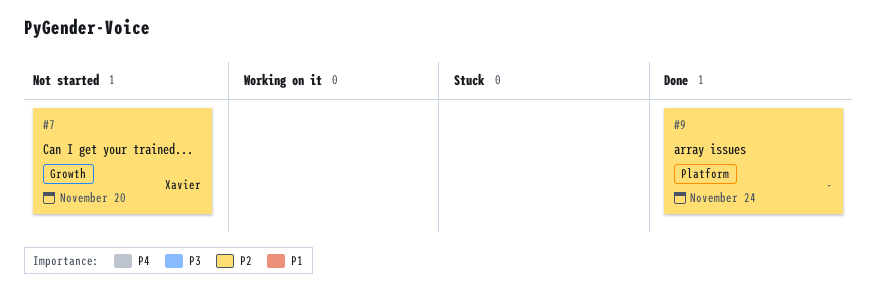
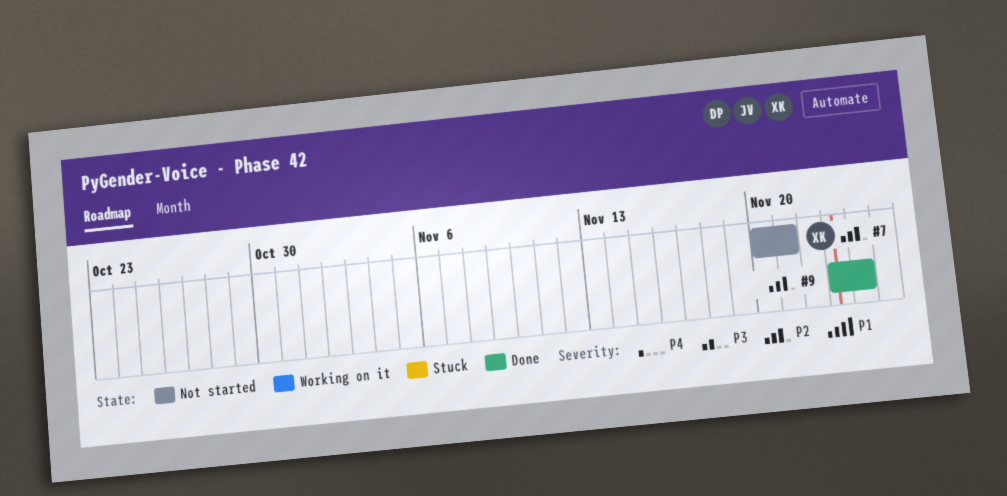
#7, due: Nov 20 -> Nov 21

